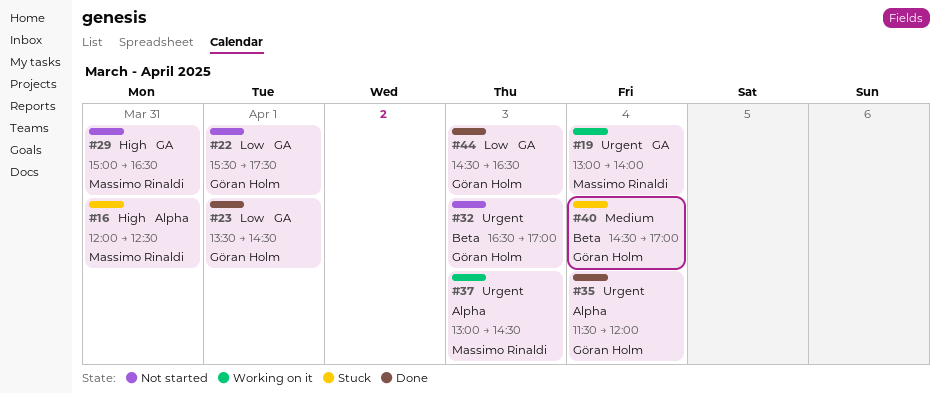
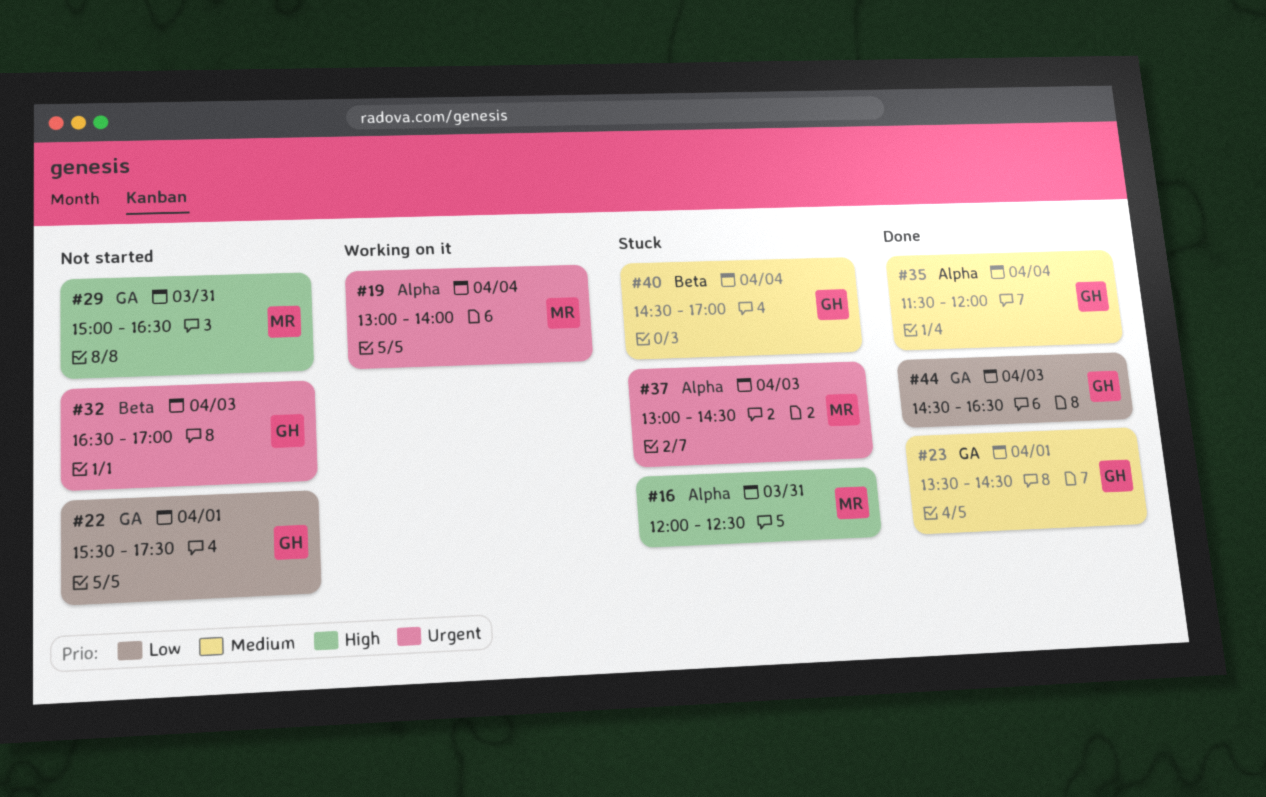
#19, label: GA -> Alpha
#23, priority: Low -> Medium
#35, priority: Urgent -> Medium
#37, status: Working on it -> Stuck

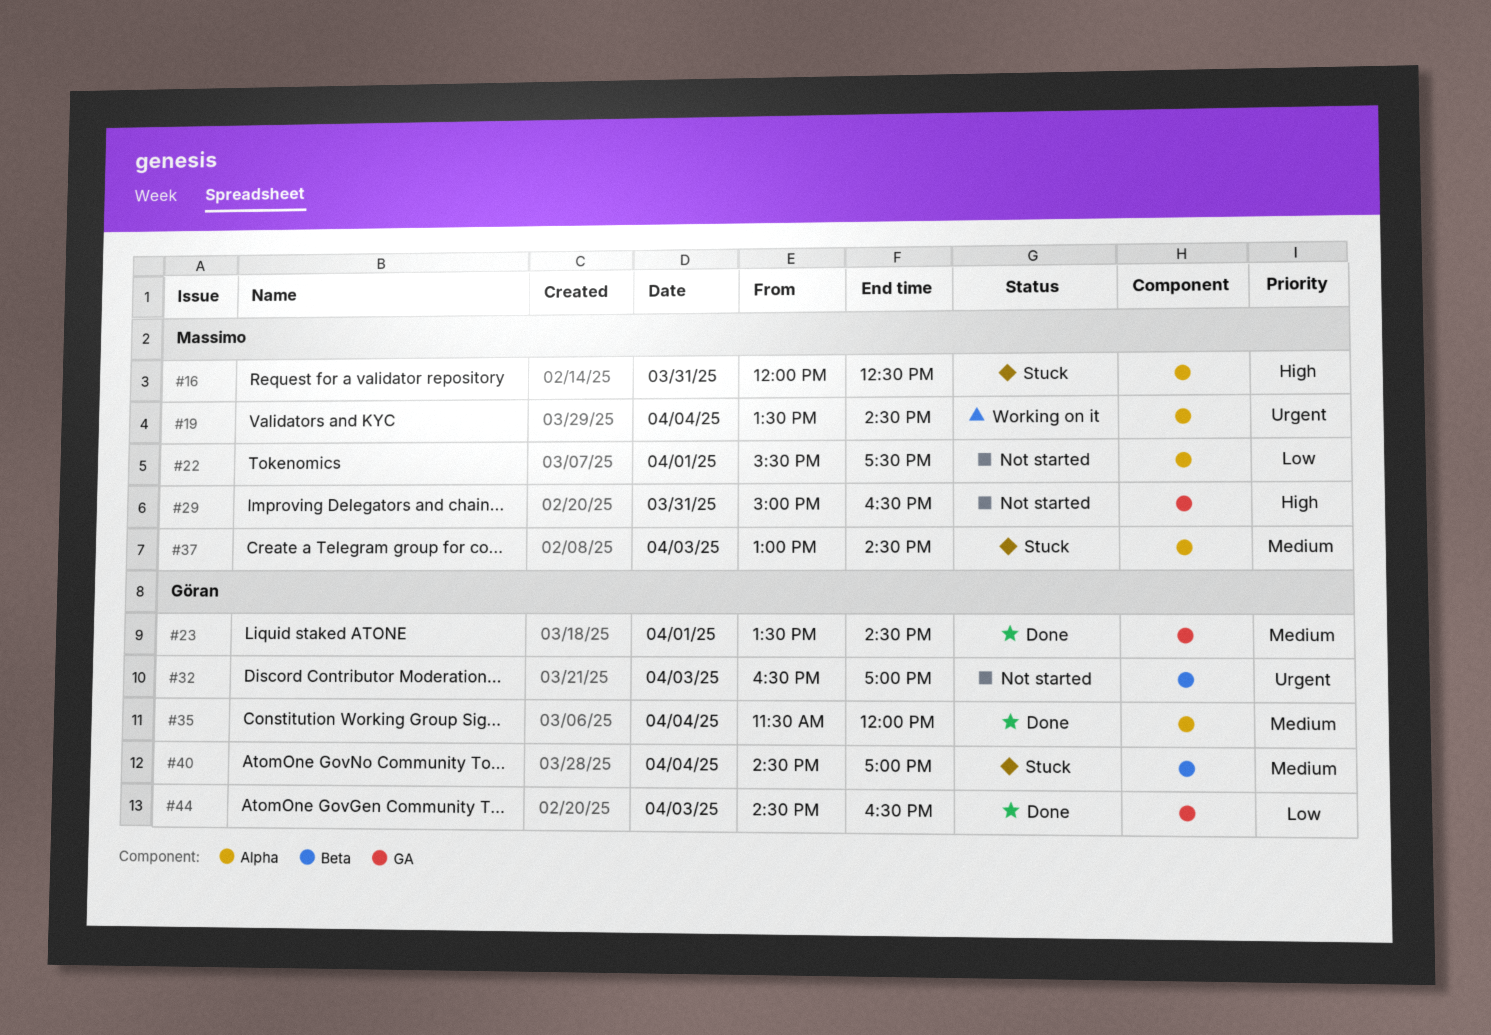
#19, begins: 13:00 -> 13:30
#19, ends: 14:00 -> 14:30
#22, owner: Göran -> Massimo
#22, label: GA -> Alpha
#37, priority: Urgent -> Medium

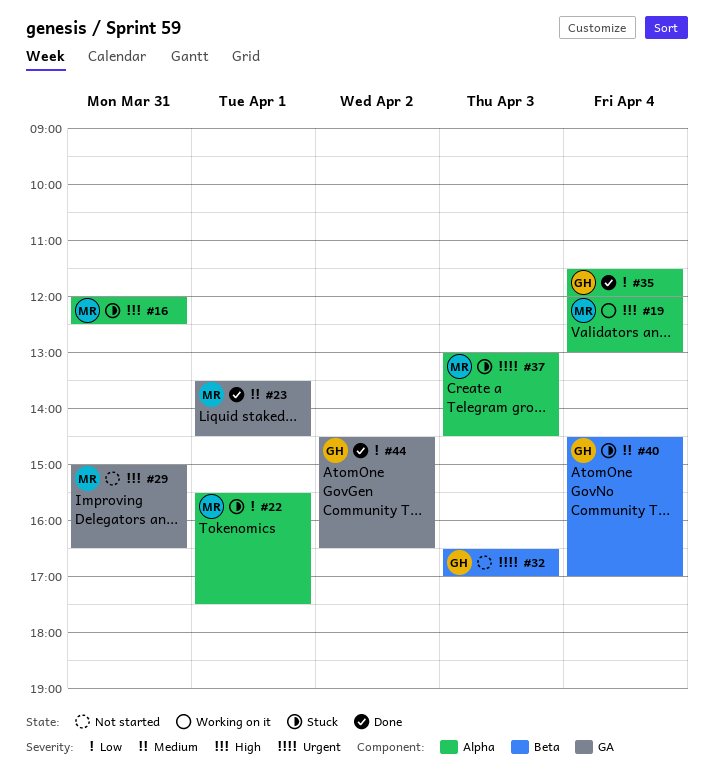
#19, priority: Urgent -> High
#19, begins: 13:30 -> 12:00
#19, ends: 14:30 -> 13:00
#22, status: Not started -> Stuck
#23, owner: Göran -> Massimo
#35, priority: Medium -> Low
#37, priority: Medium -> Urgent
#44, day: Apr 3 -> Apr 2

